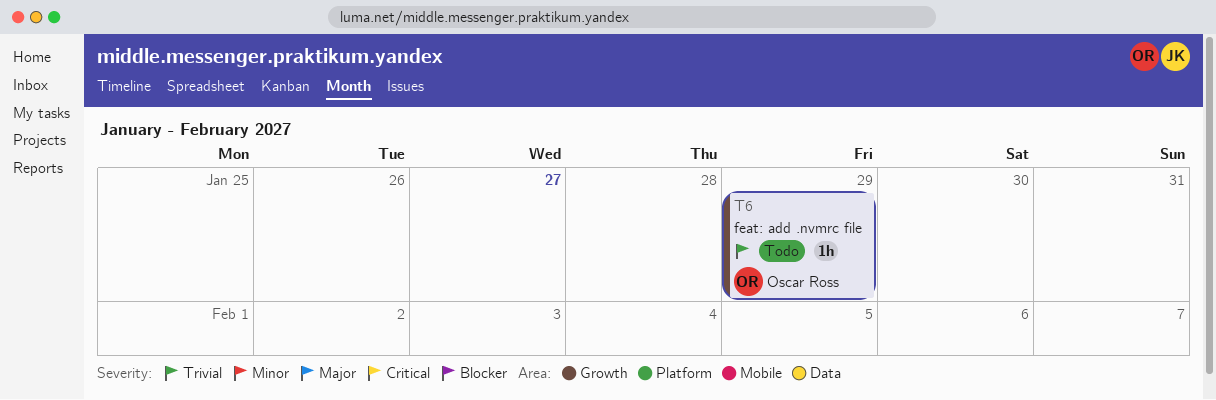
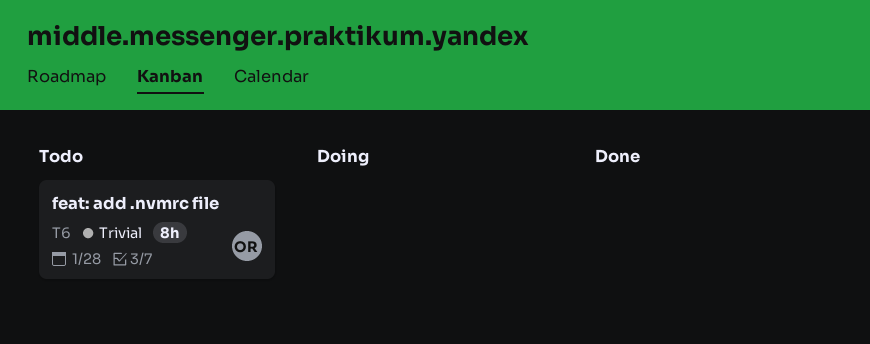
T6, estimate: 1h -> 8h
T6, due: Jan 29 -> Jan 28

